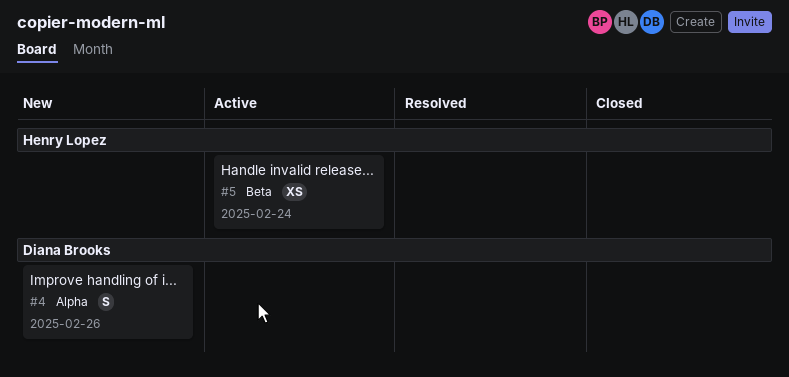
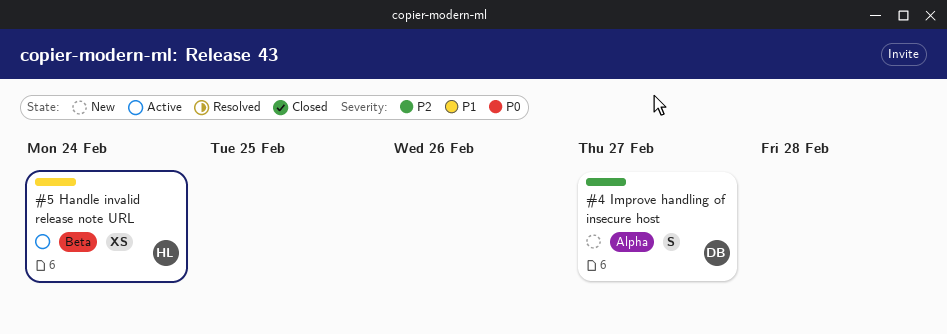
#4, due: Feb 26 -> Feb 27

